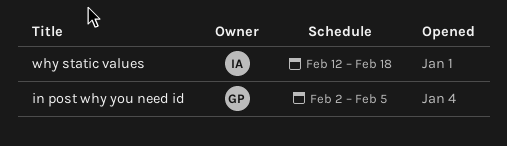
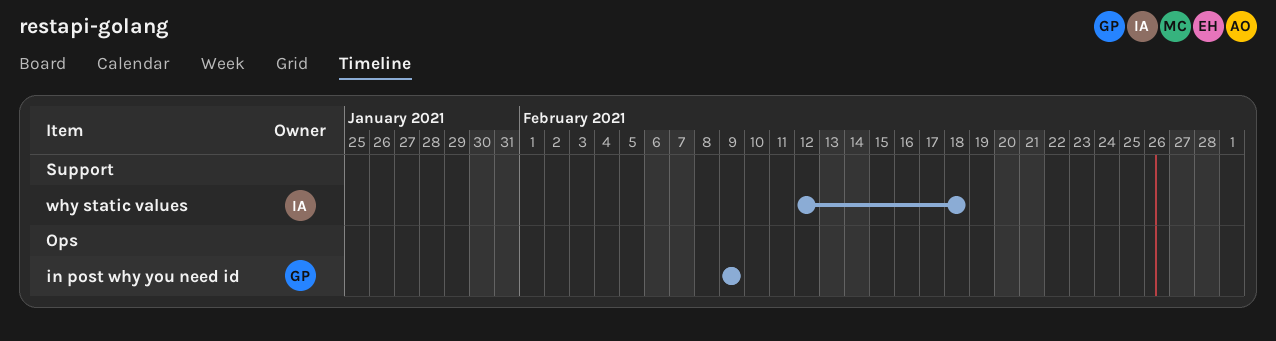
in post why you need id, start: Feb 2 -> Feb 9
in post why you need id, due: Feb 5 -> Feb 9

